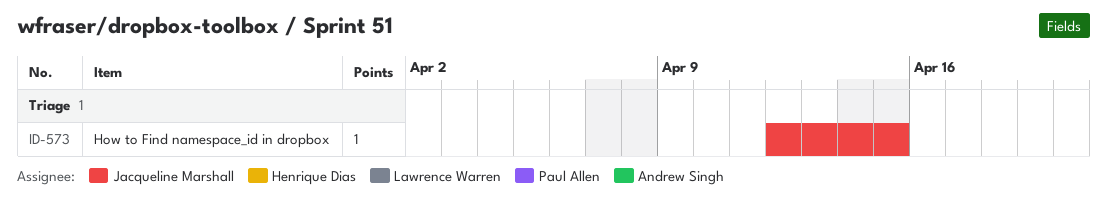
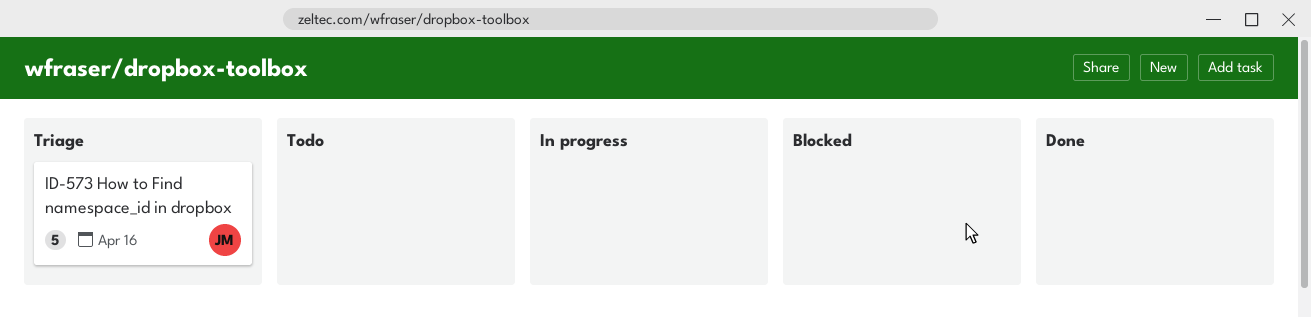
ID-573, estimate: 1 -> 5
ID-573, due: Apr 15 -> Apr 16

